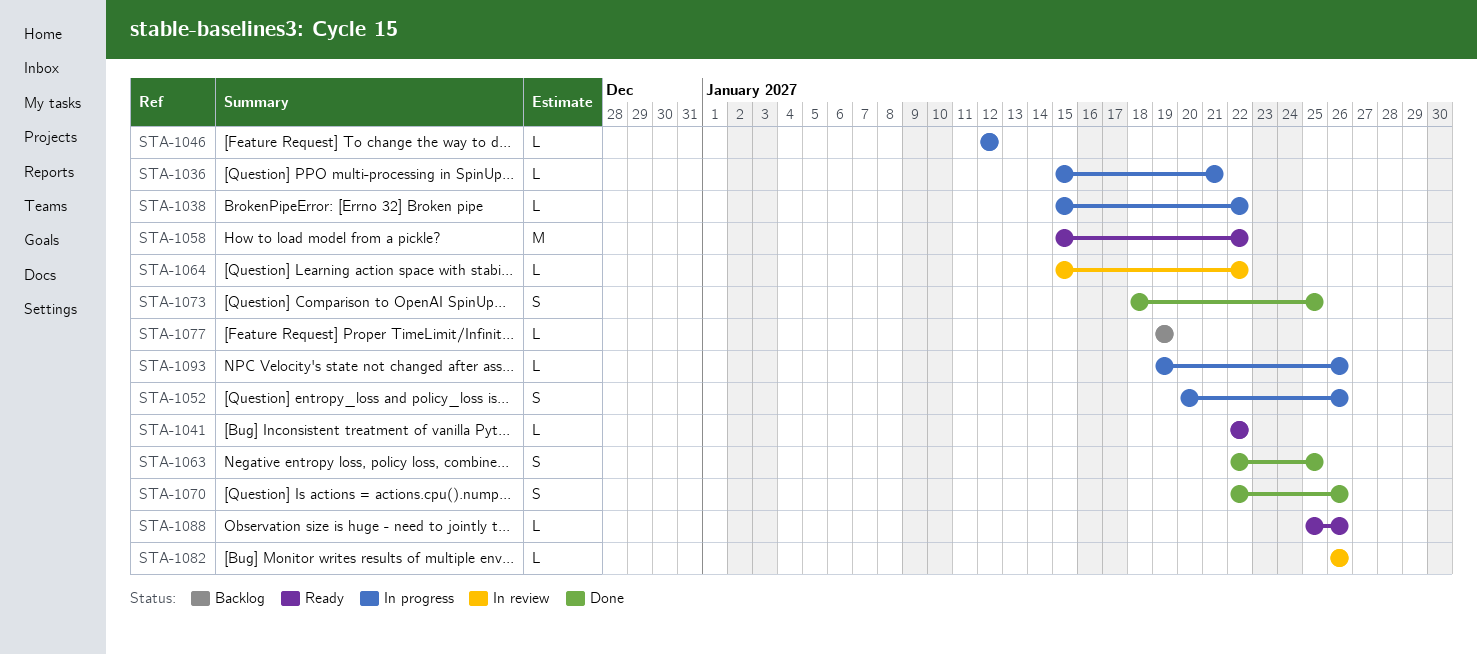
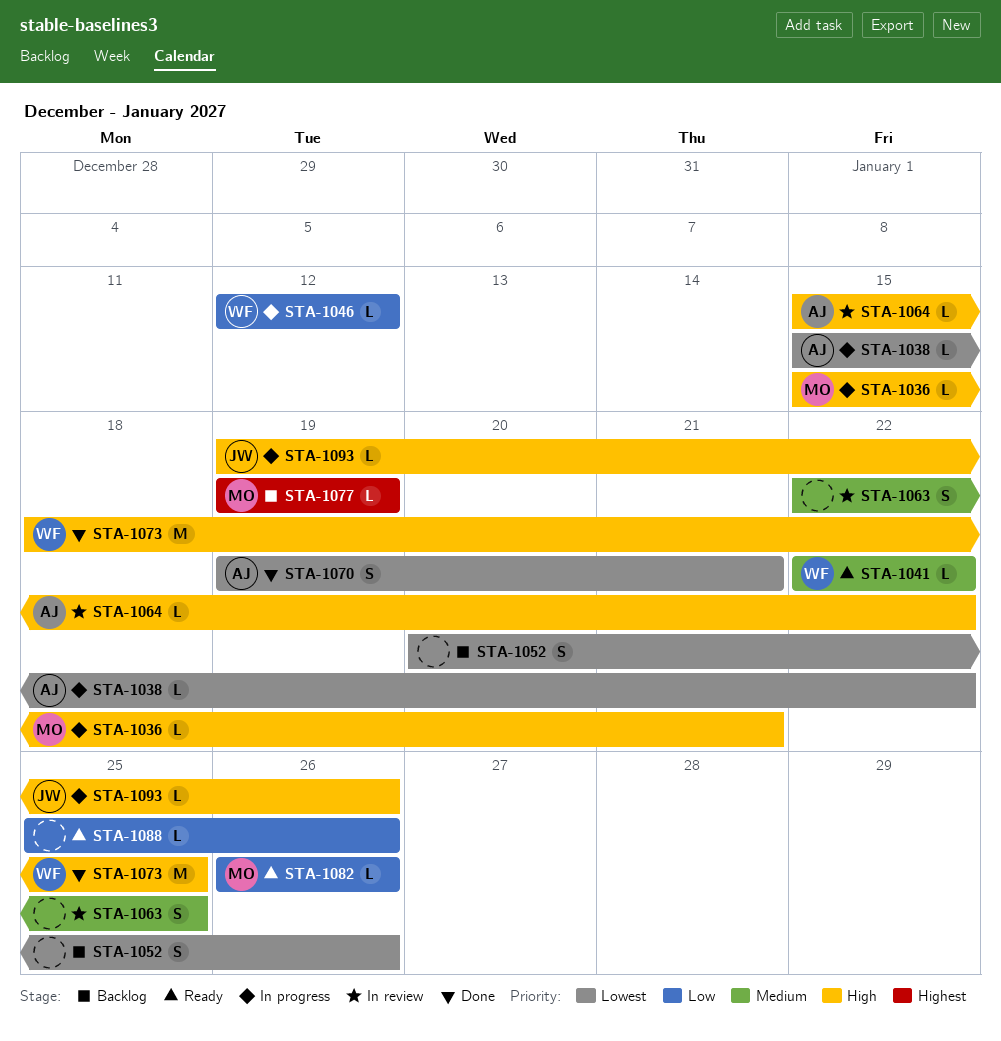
STA-1052, status: In progress -> Backlog
STA-1058: present -> none
STA-1063, status: Done -> In review
STA-1070, start: Jan 22 -> Jan 19
STA-1070, due: Jan 26 -> Jan 21
STA-1073, estimate: S -> M
STA-1082, status: In review -> Ready

